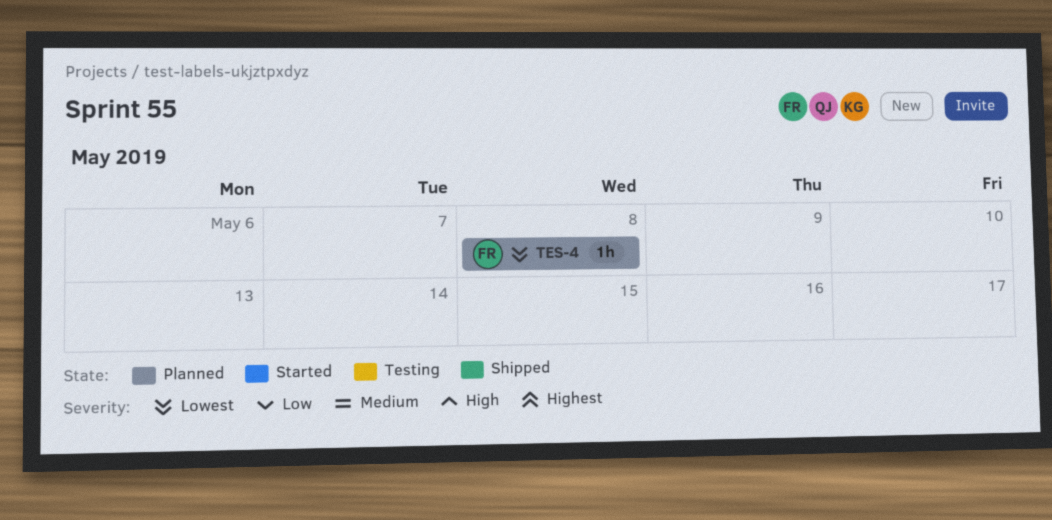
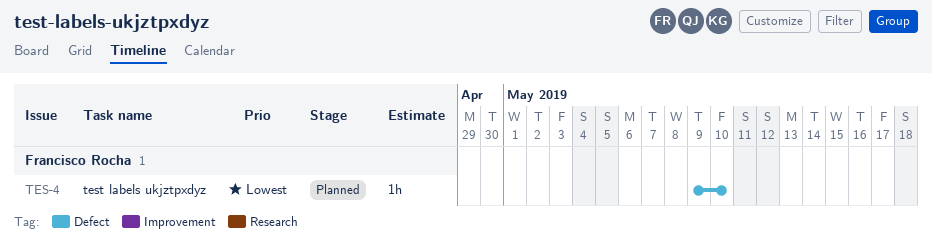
TES-4, start: May 8 -> May 9
TES-4, due: May 8 -> May 10

